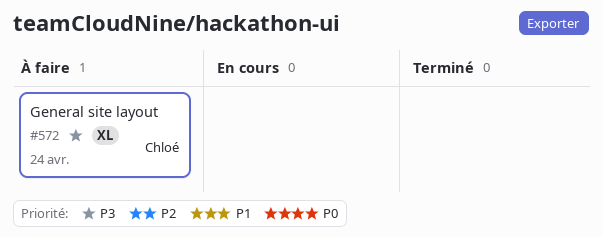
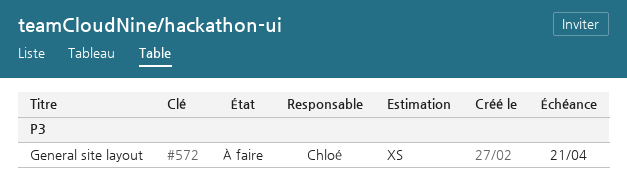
#572, estimate: XL -> XS
#572, due: Apr 24 -> Apr 21

